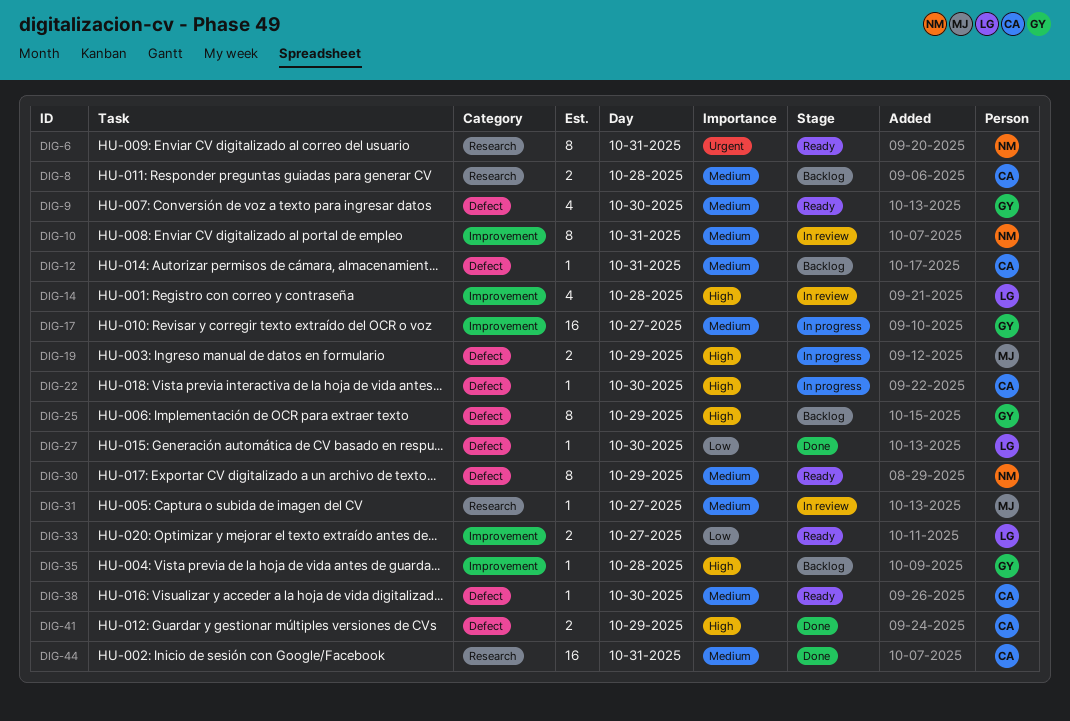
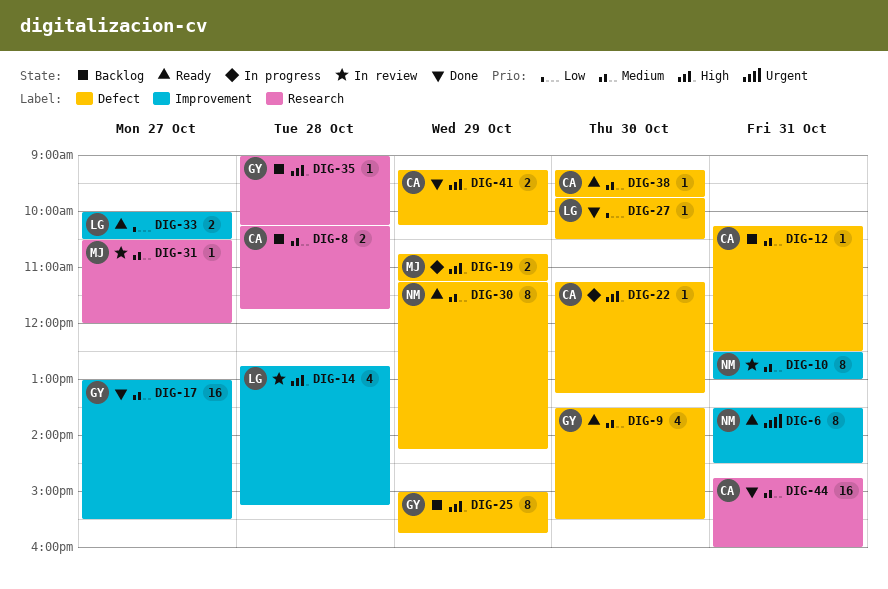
DIG-6, label: Research -> Improvement
DIG-17, status: In progress -> Done
DIG-35, label: Improvement -> Research

